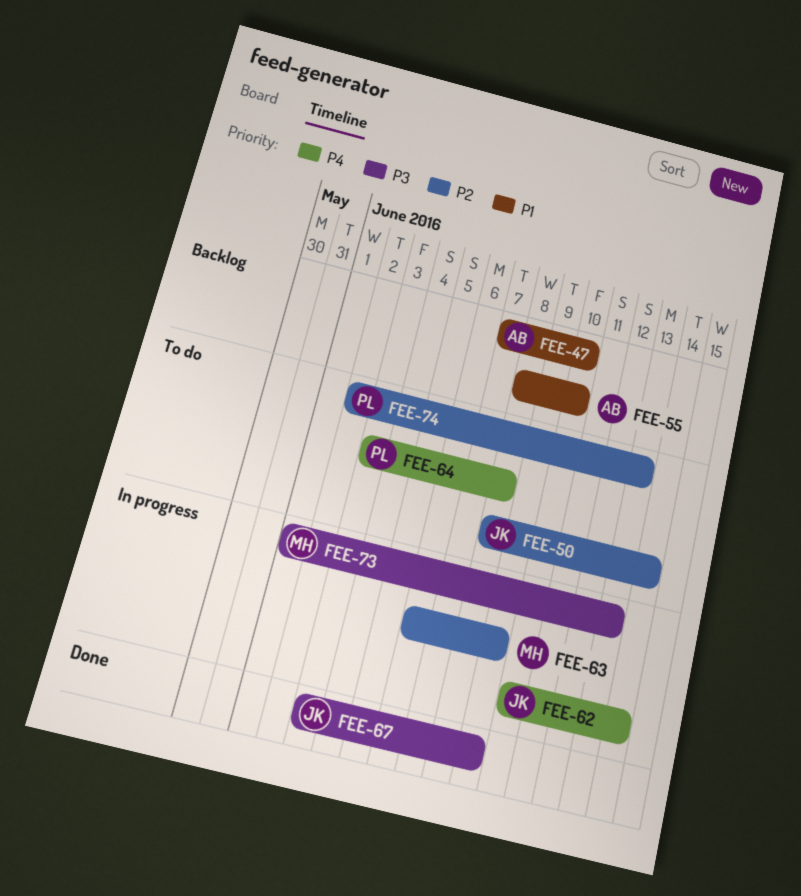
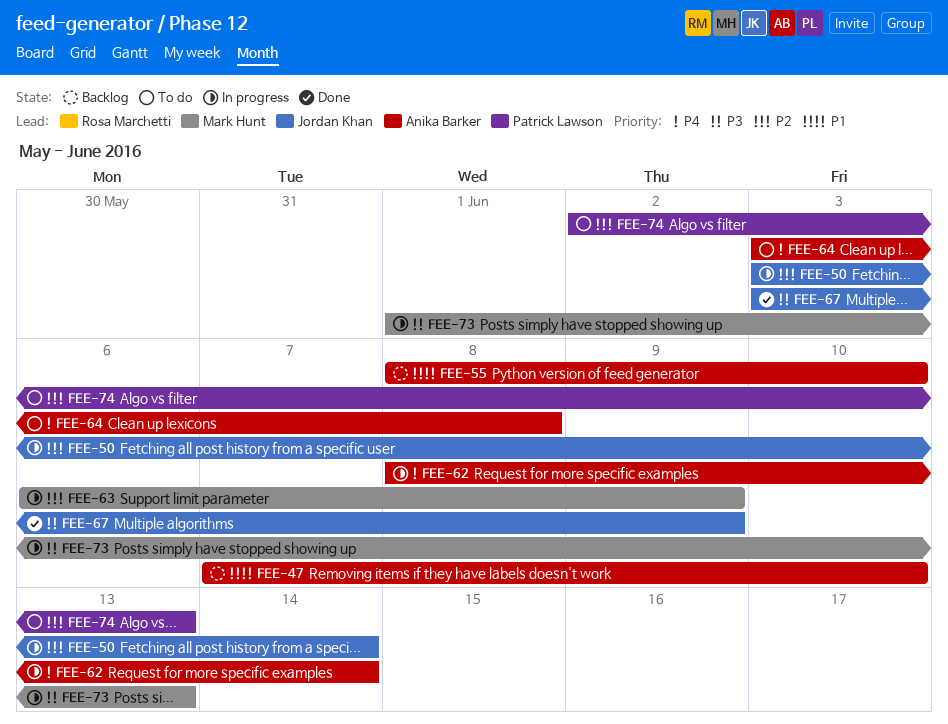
FEE-50, status: To do -> In progress
FEE-50, start: Jun 8 -> Jun 3
FEE-62, owner: Jordan Khan -> Anika Barker
FEE-62, start: Jun 10 -> Jun 8
FEE-64, owner: Patrick Lawson -> Anika Barker

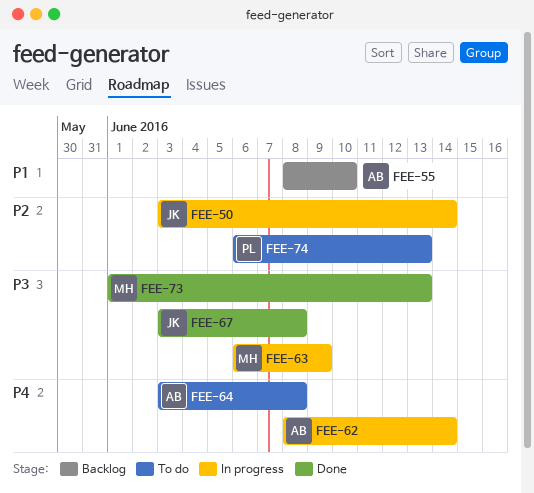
FEE-47: present -> none
FEE-63, priority: P2 -> P3
FEE-67, due: Jun 9 -> Jun 8
FEE-73, status: In progress -> Done
FEE-74, start: Jun 2 -> Jun 6

